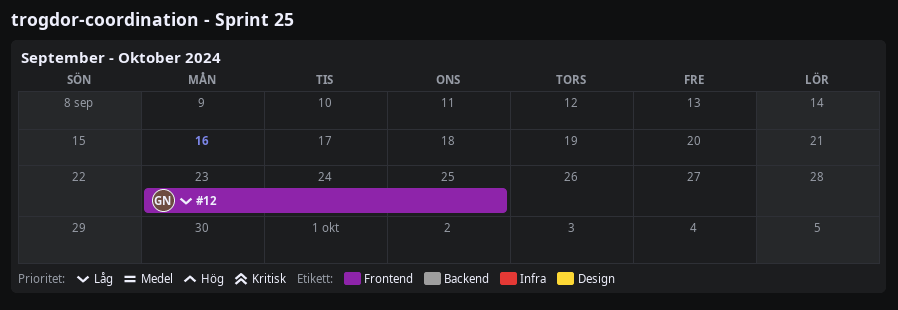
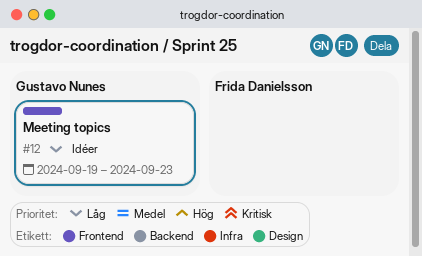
#12, start: Sep 23 -> Sep 19
#12, due: Sep 25 -> Sep 23

